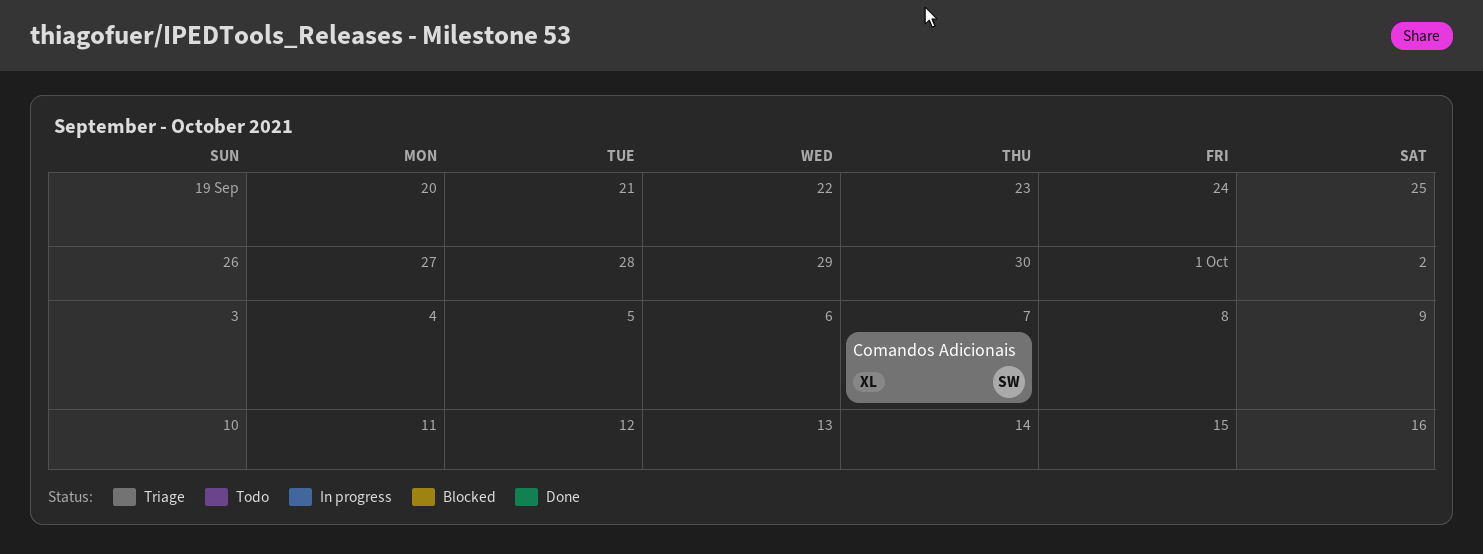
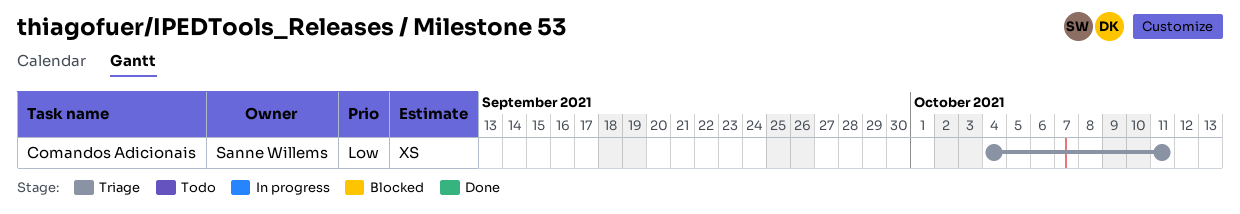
Comandos Adicionais, estimate: XL -> XS
Comandos Adicionais, due: Oct 7 -> Oct 11

